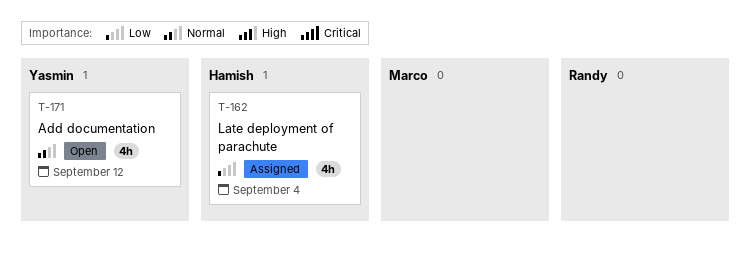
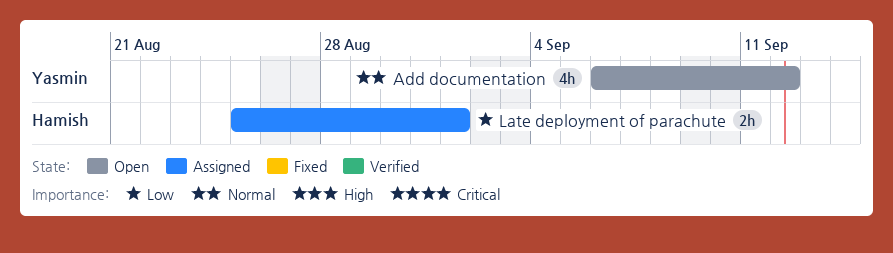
Late deployment of parachute, estimate: 4h -> 2h
Late deployment of parachute, due: Sep 4 -> Sep 1

